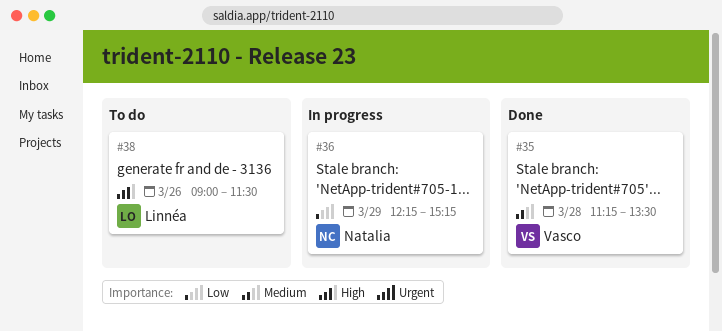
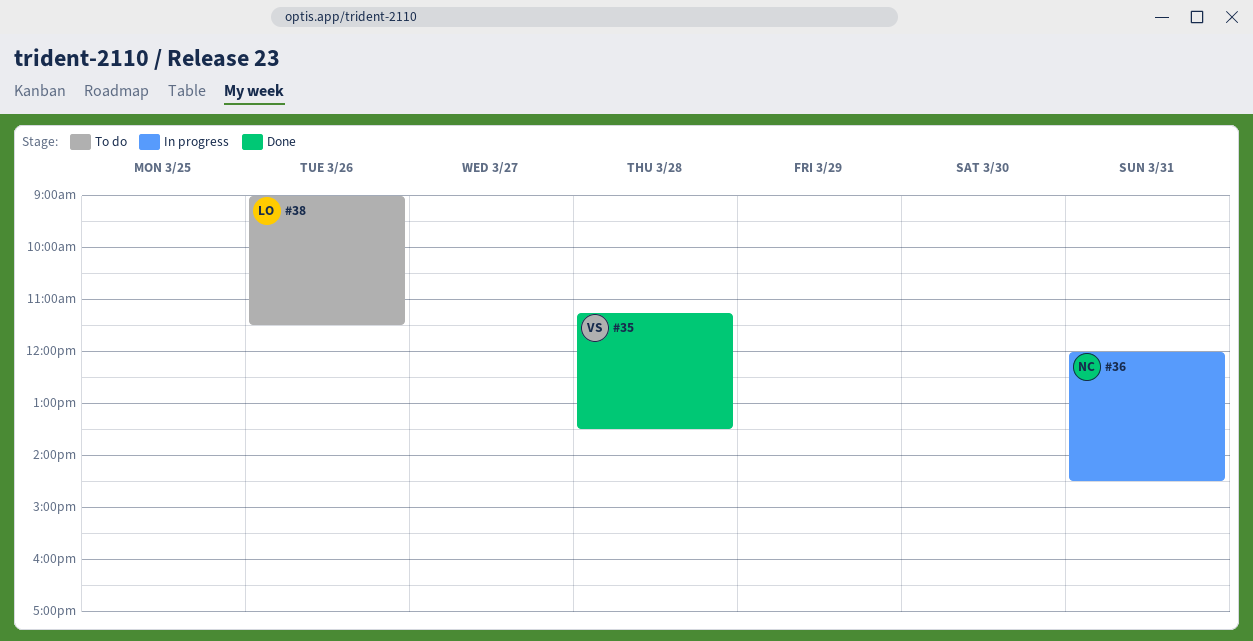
#36, day: Mar 29 -> Mar 31
#36, begins: 12:15 -> 12:00
#36, ends: 15:15 -> 14:30

